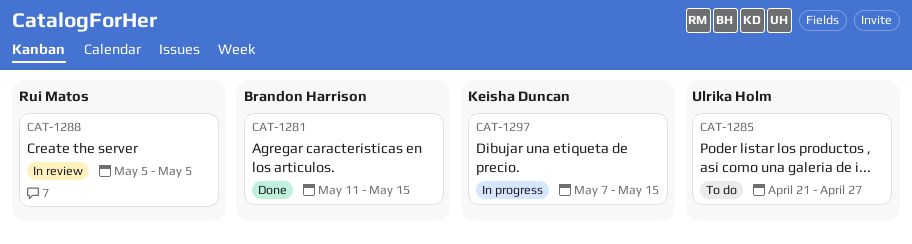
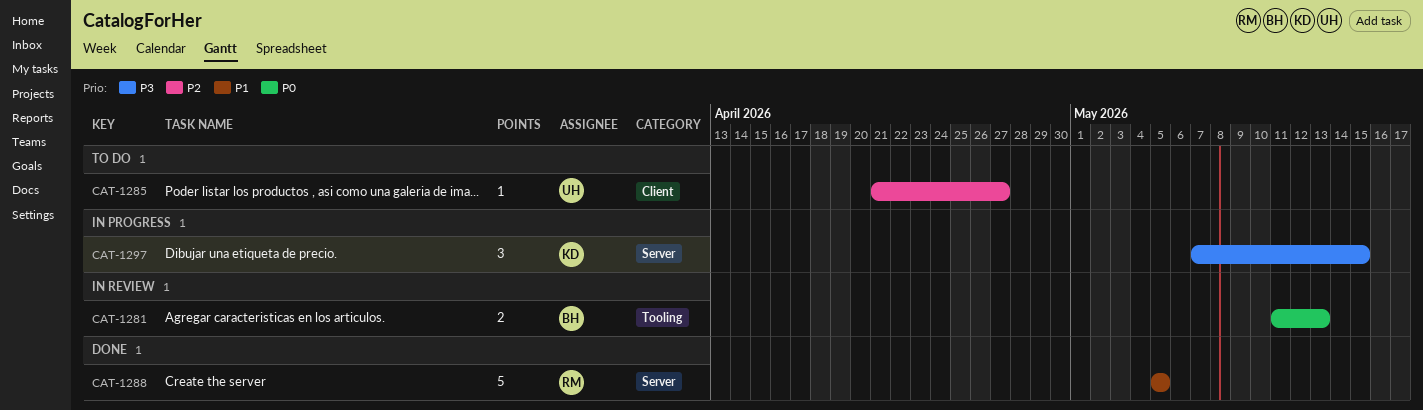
CAT-1281, status: Done -> In review
CAT-1281, due: May 15 -> May 13
CAT-1288, status: In review -> Done

